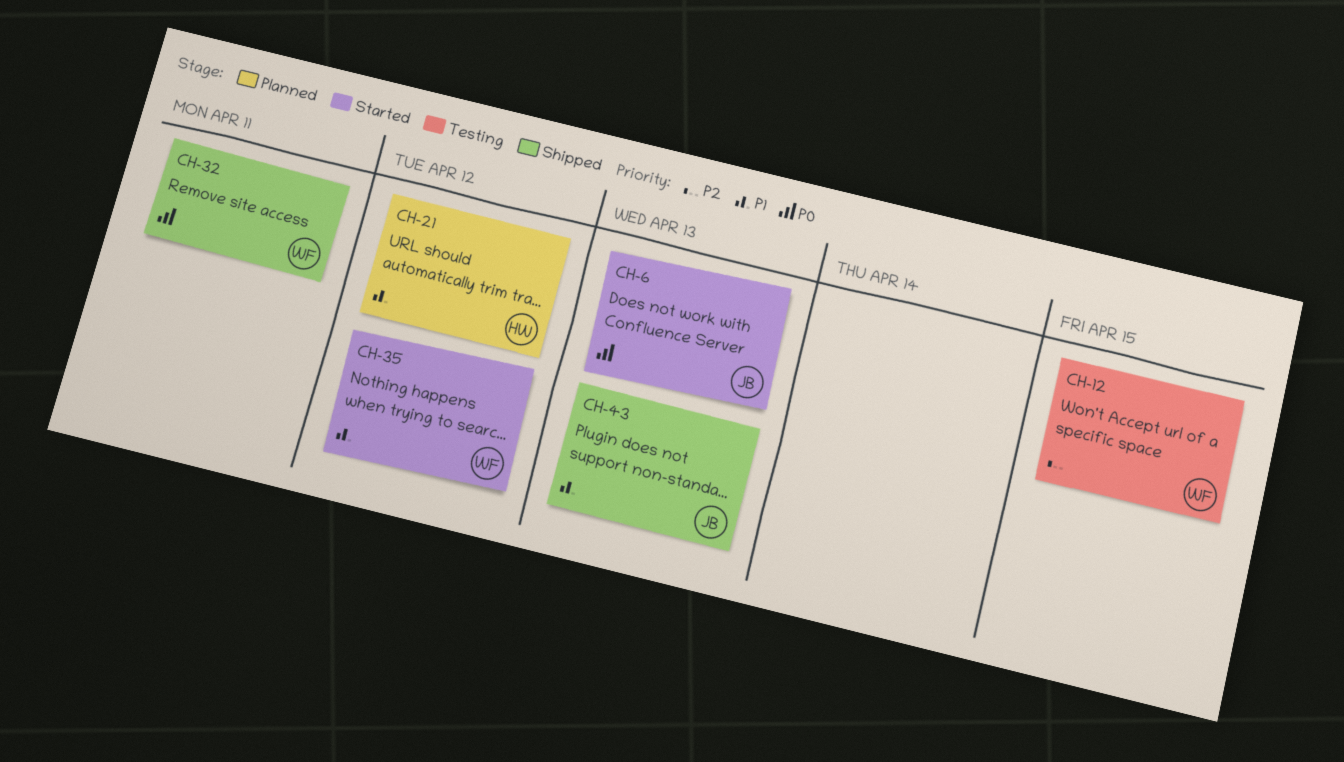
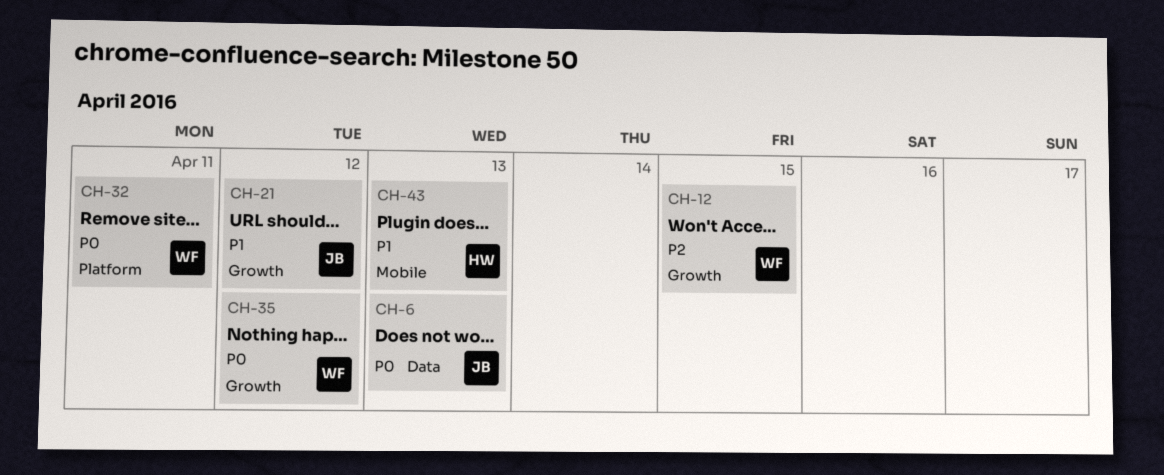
CH-21, owner: HW -> JB
CH-35, priority: P1 -> P0
CH-43, owner: JB -> HW

